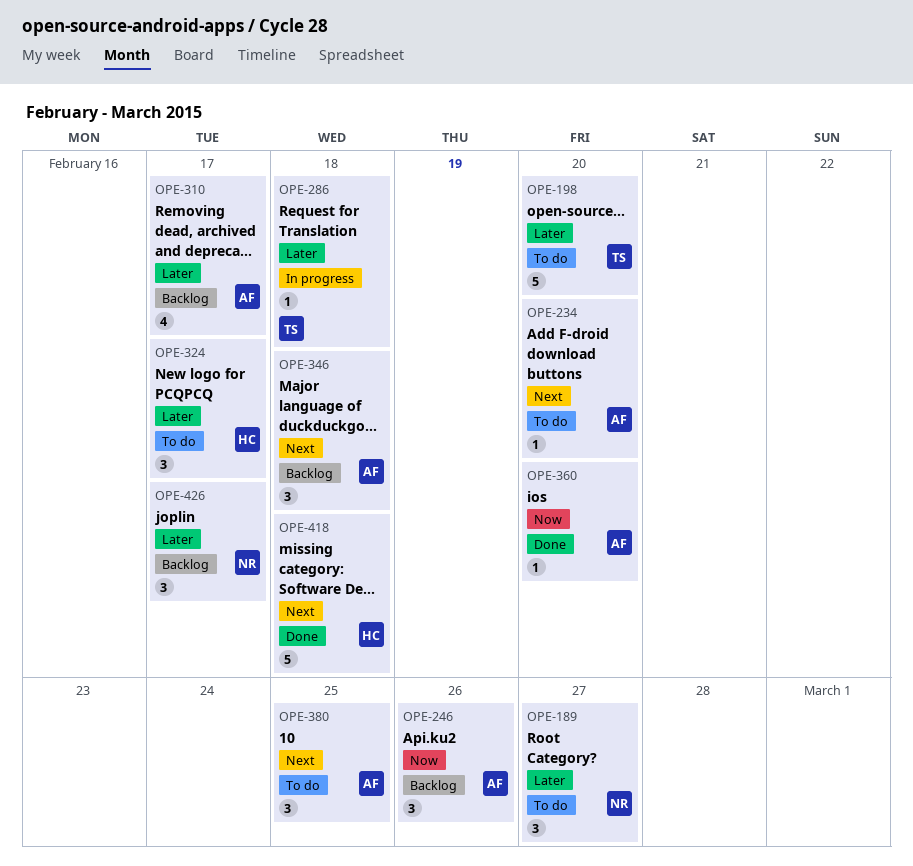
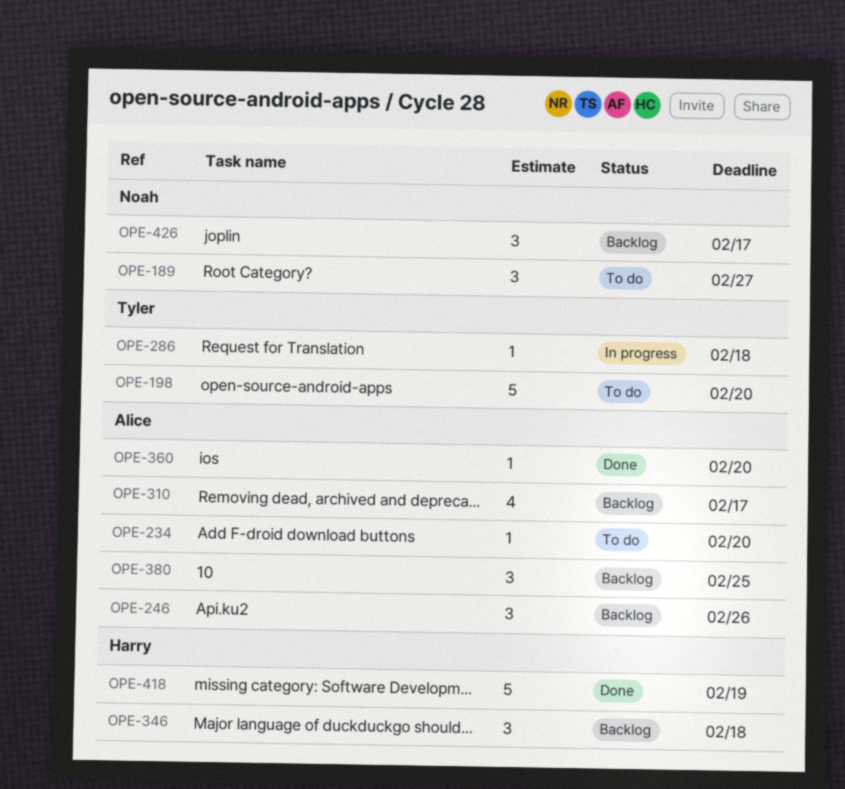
OPE-324: present -> none
OPE-346, owner: Alice -> Harry
OPE-380, status: To do -> Backlog
OPE-418, due: Feb 18 -> Feb 19

